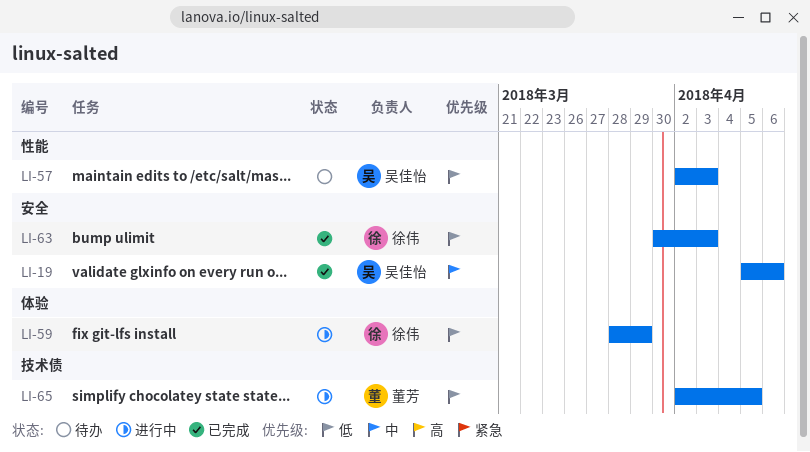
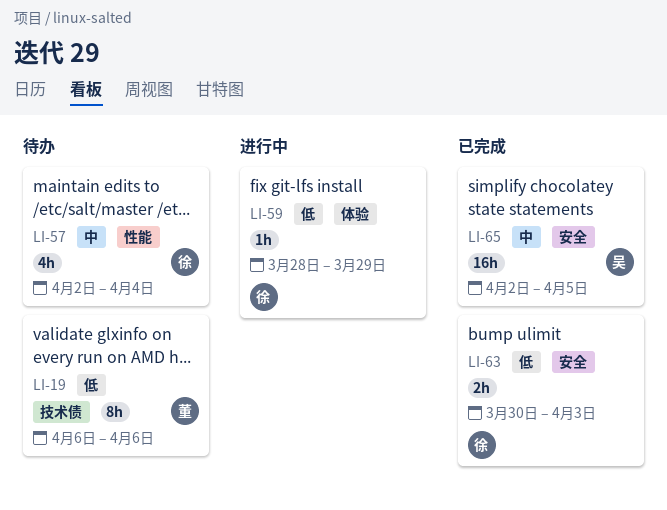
LI-19, status: 已完成 -> 待办
LI-19, owner: 吴佳怡 -> 董芳
LI-19, priority: 中 -> 低
LI-19, label: 安全 -> 技术债
LI-19, start: Apr 5 -> Apr 6
LI-57, owner: 吴佳怡 -> 徐伟
LI-57, priority: 低 -> 中
LI-57, due: Apr 3 -> Apr 4
LI-65, status: 进行中 -> 已完成
LI-65, owner: 董芳 -> 吴佳怡
LI-65, priority: 低 -> 中
LI-65, label: 技术债 -> 安全

